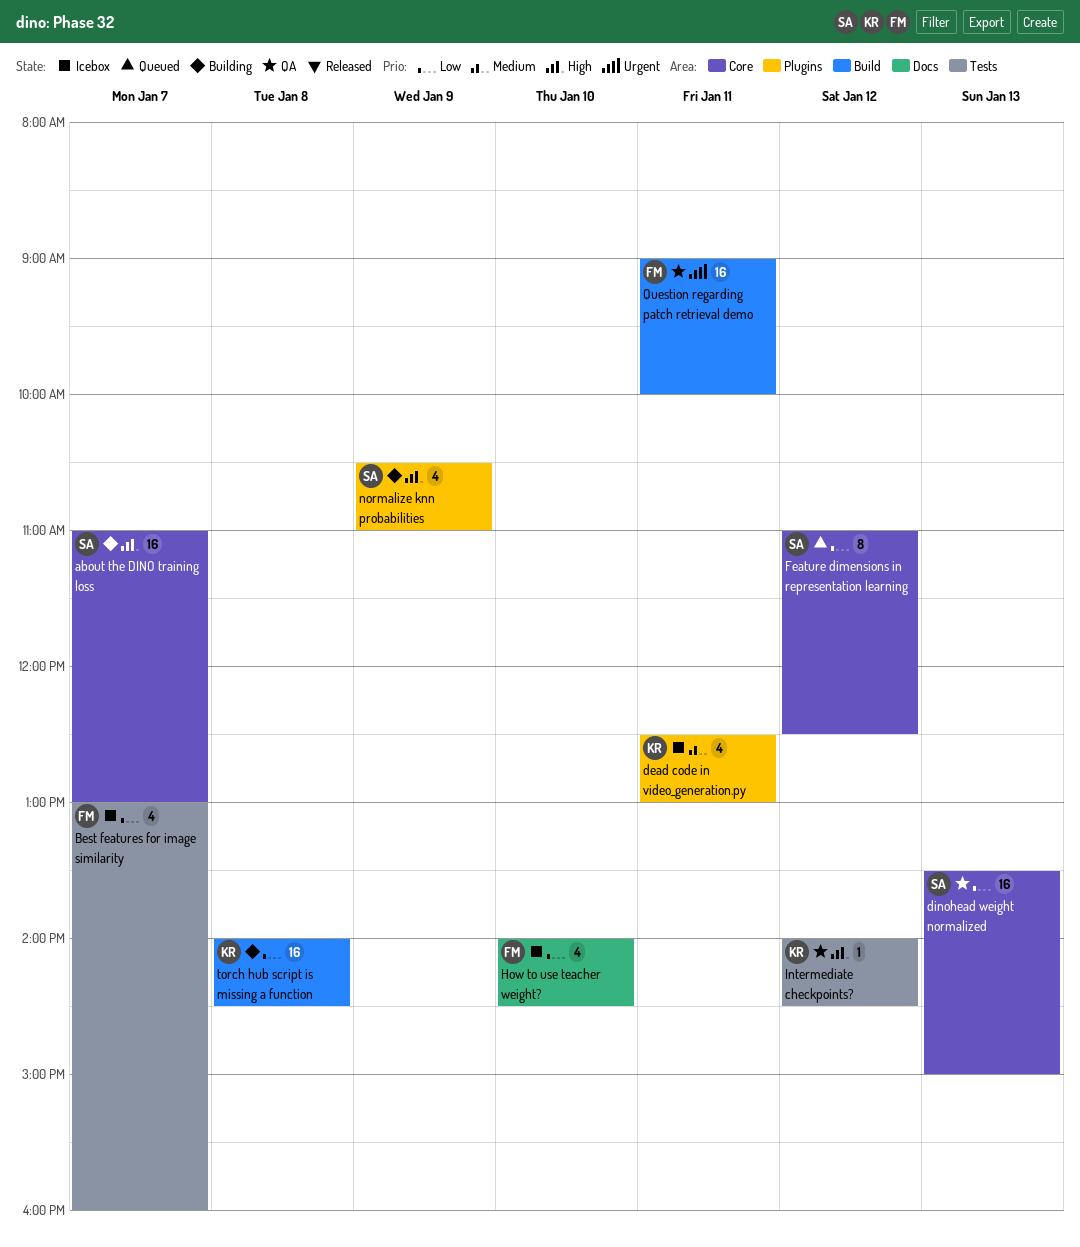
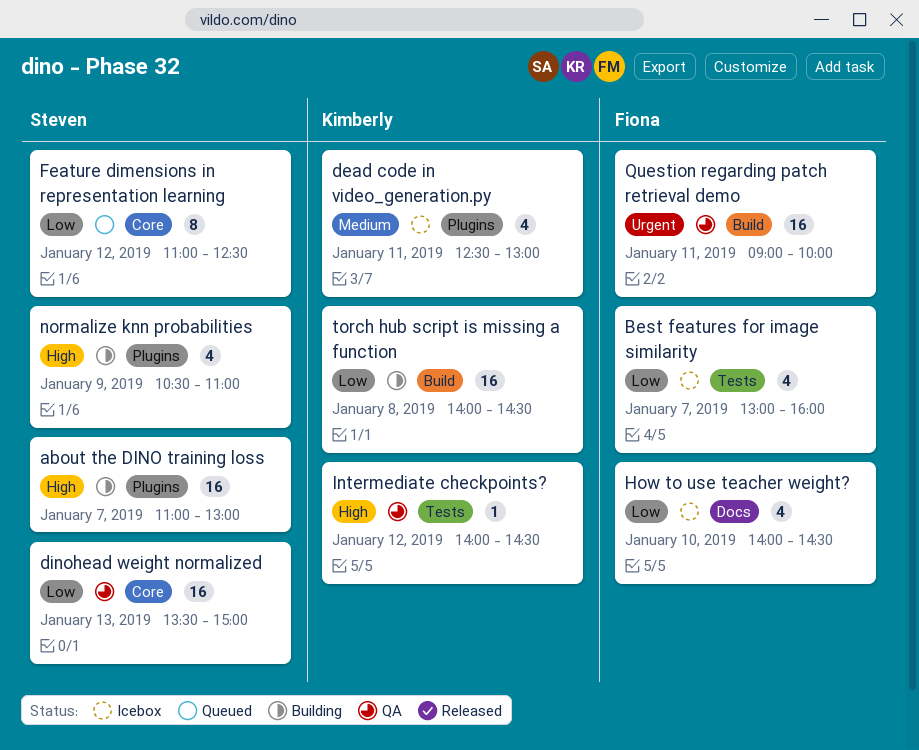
about the DINO training loss, label: Core -> Plugins

